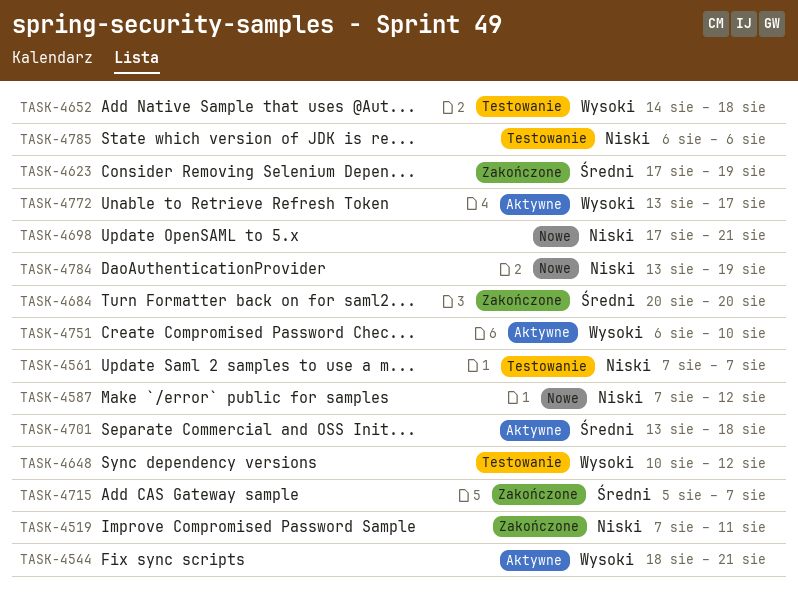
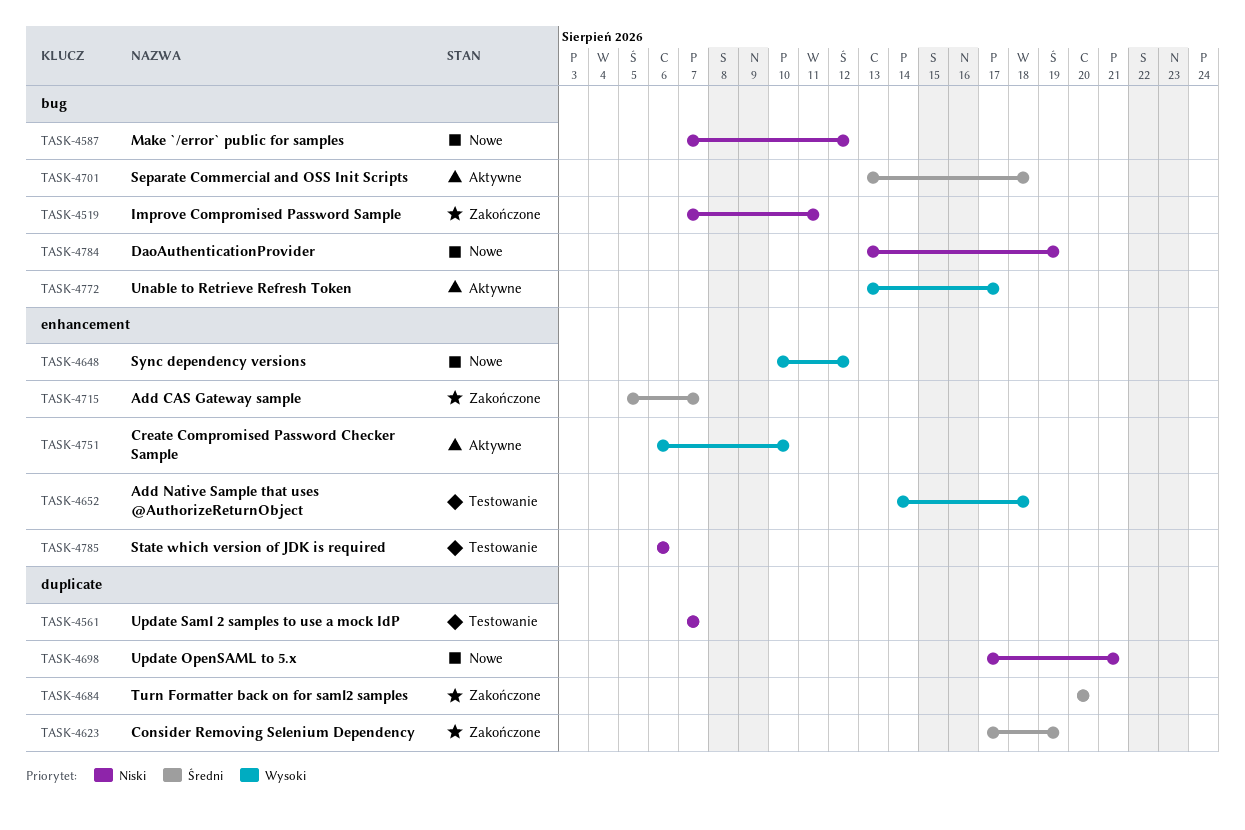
TASK-4544: present -> none
TASK-4648, status: Testowanie -> Nowe

